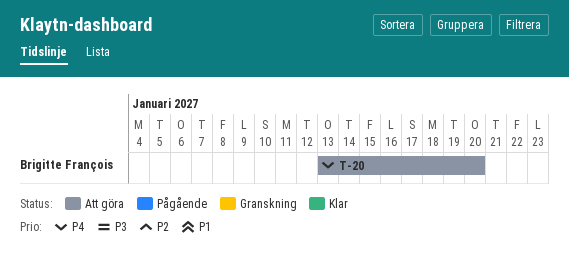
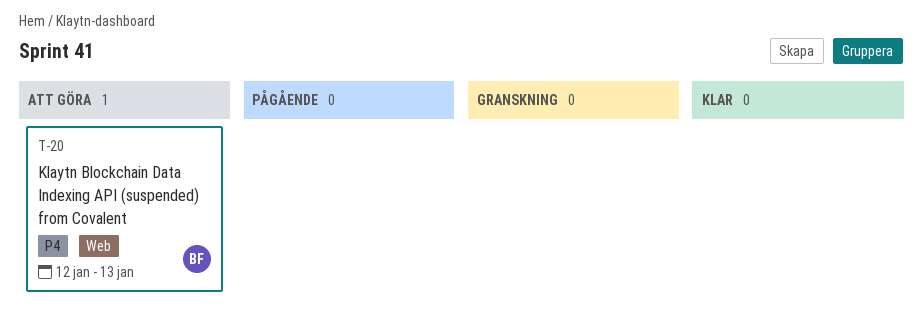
T-20, start: Jan 13 -> Jan 12
T-20, due: Jan 20 -> Jan 13

